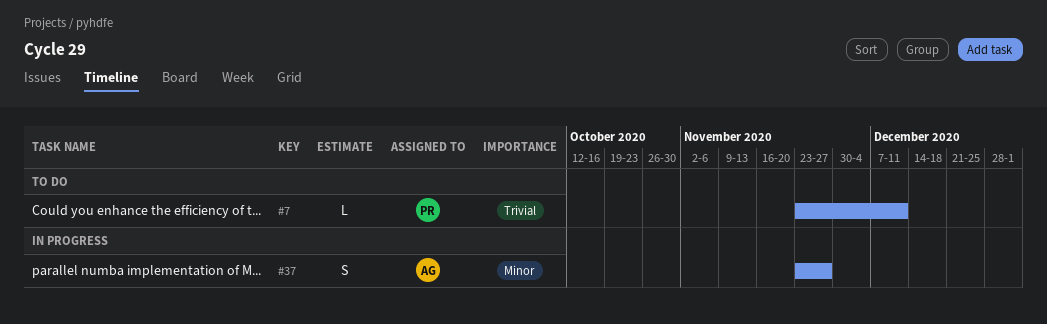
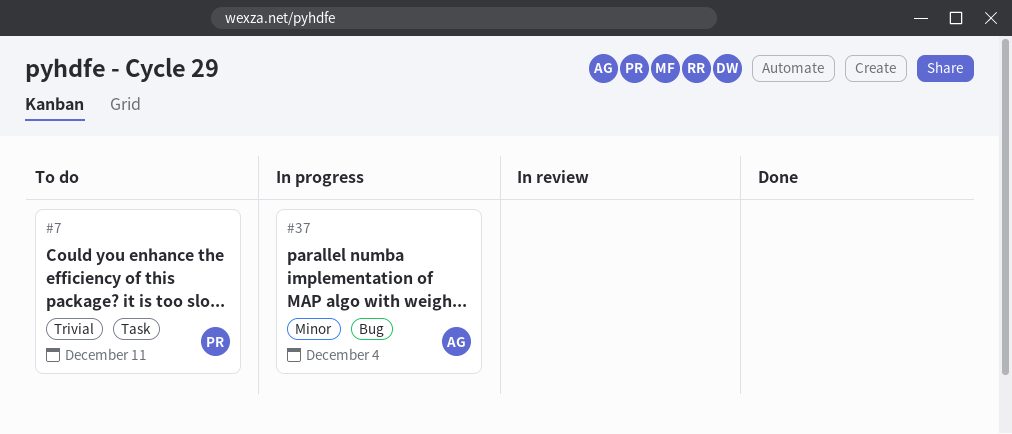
#37, due: Nov 27 -> Dec 4

